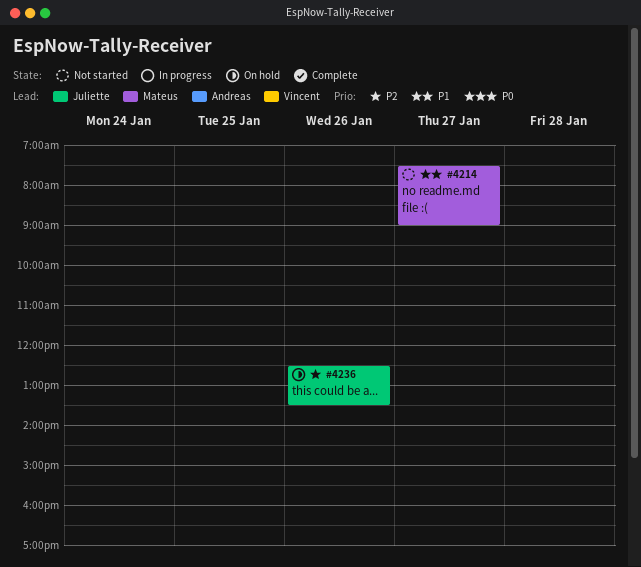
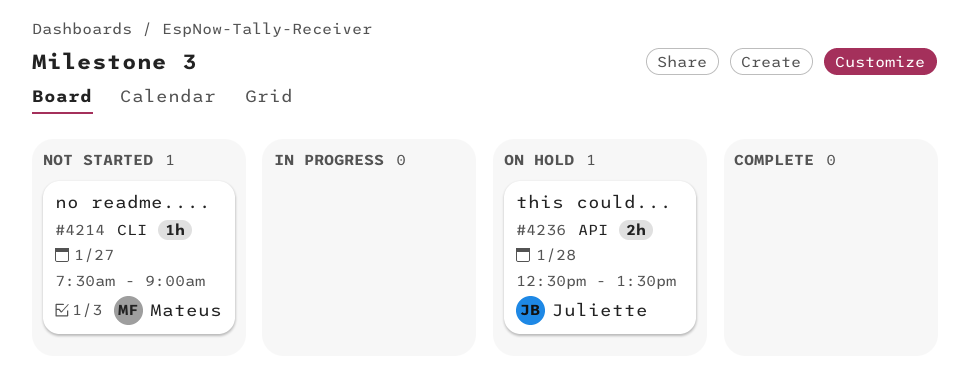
#4236, day: Jan 26 -> Jan 28

